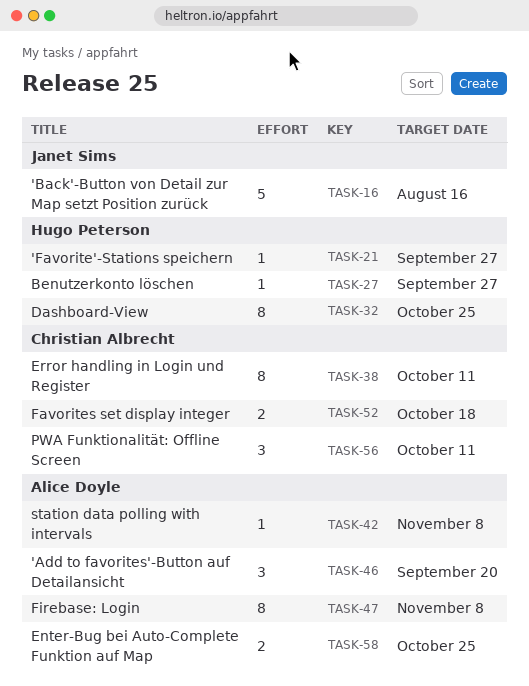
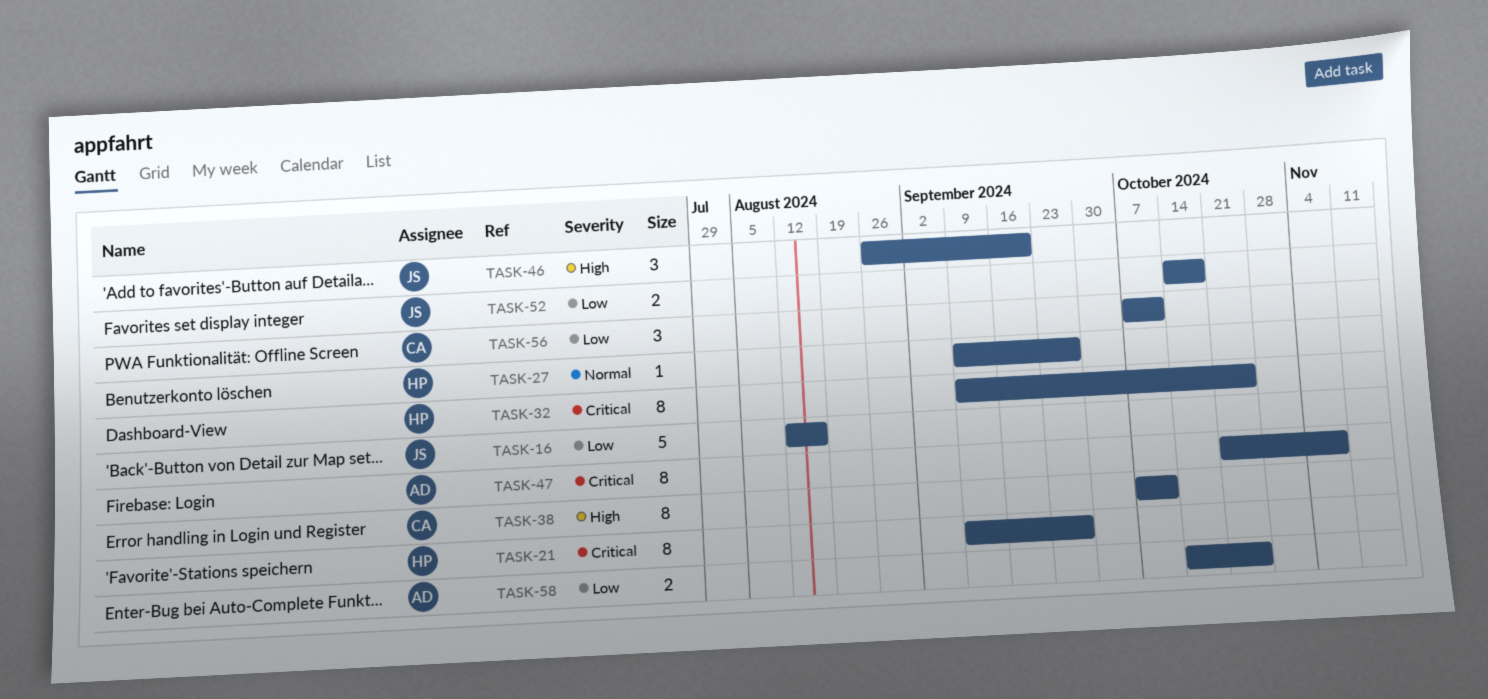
TASK-21, estimate: 1 -> 8
TASK-42: present -> none
TASK-46, owner: Alice Doyle -> Janet Sims
TASK-52, owner: Christian Albrecht -> Janet Sims

